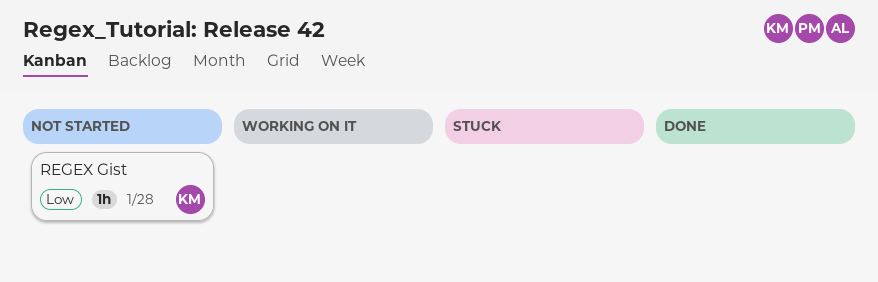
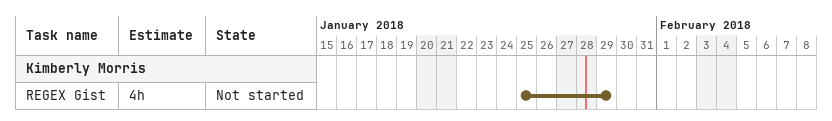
REGEX Gist, estimate: 1h -> 4h
REGEX Gist, due: Jan 28 -> Jan 29

